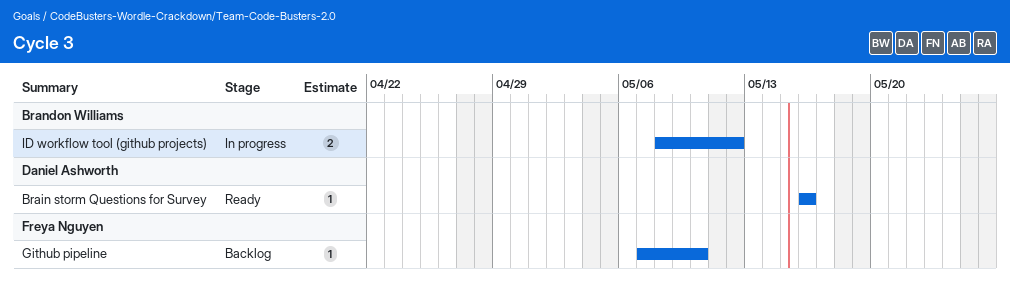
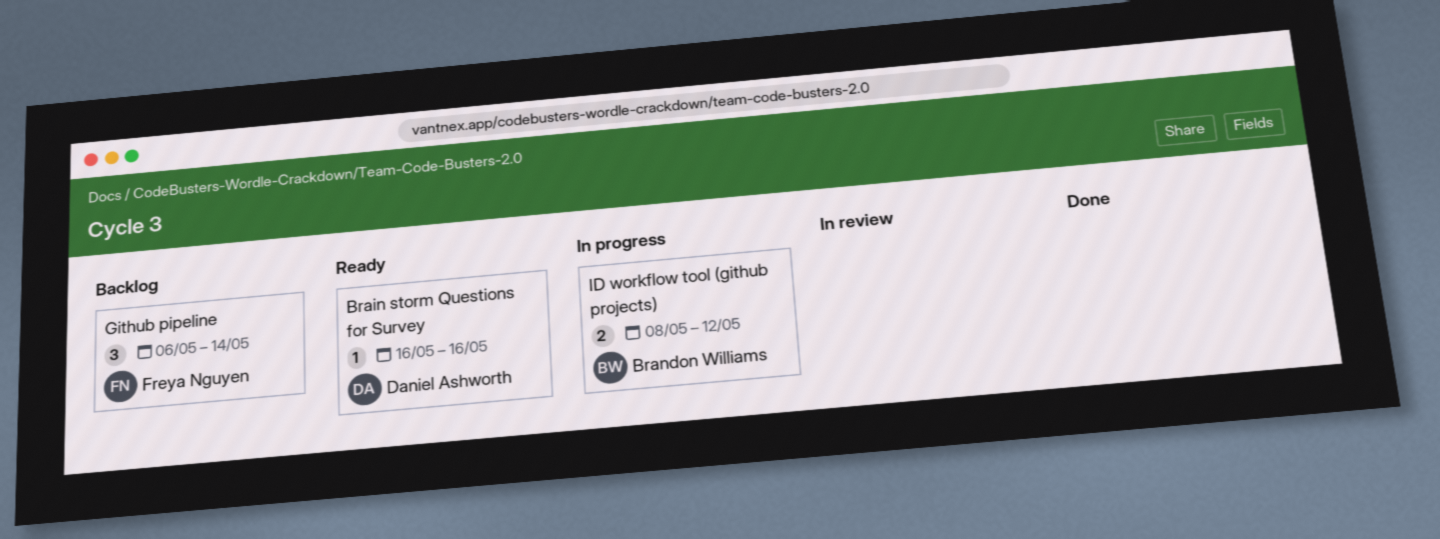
Github pipeline, estimate: 1 -> 3
Github pipeline, start: May 7 -> May 6
Github pipeline, due: May 10 -> May 14

